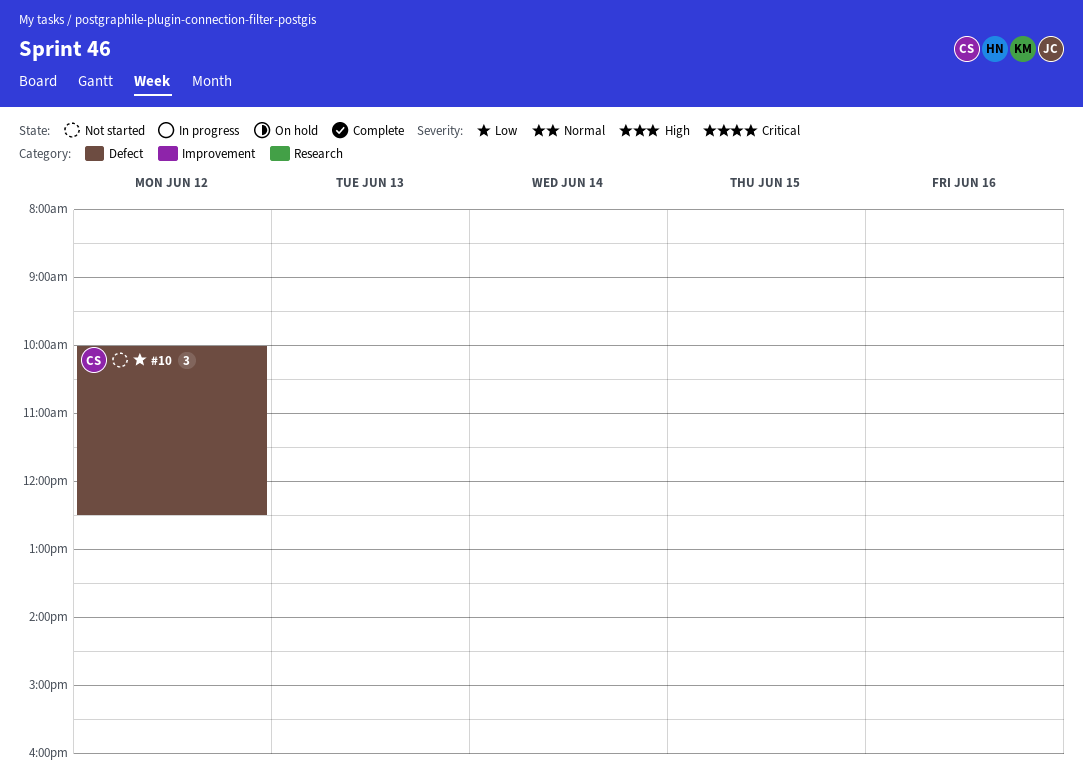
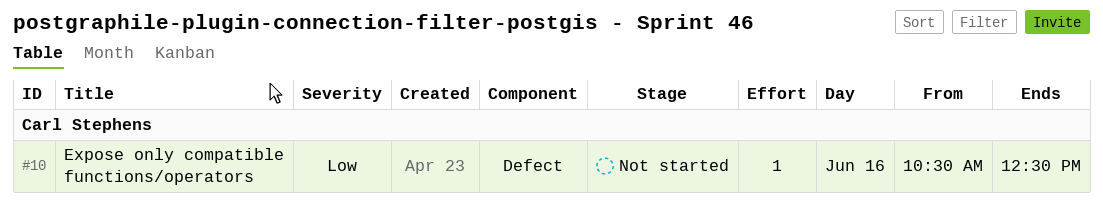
#10, estimate: 3 -> 1
#10, day: Jun 12 -> Jun 16
#10, begins: 10:00 -> 10:30

